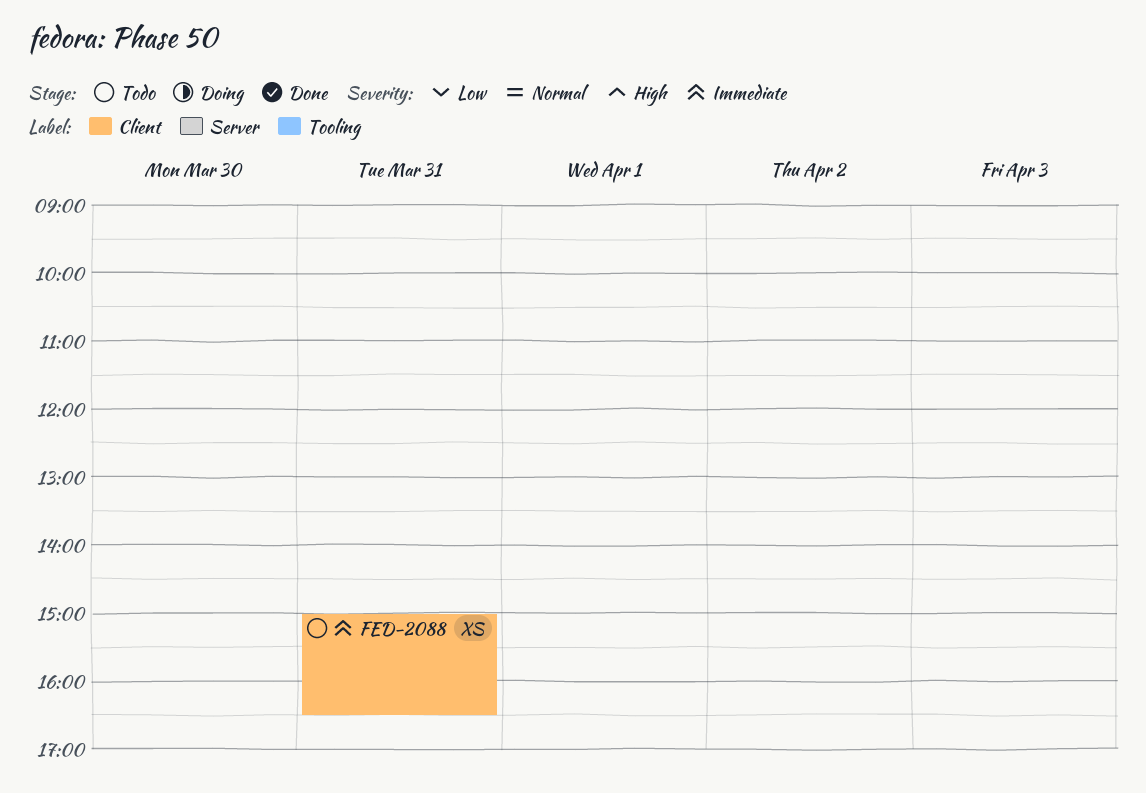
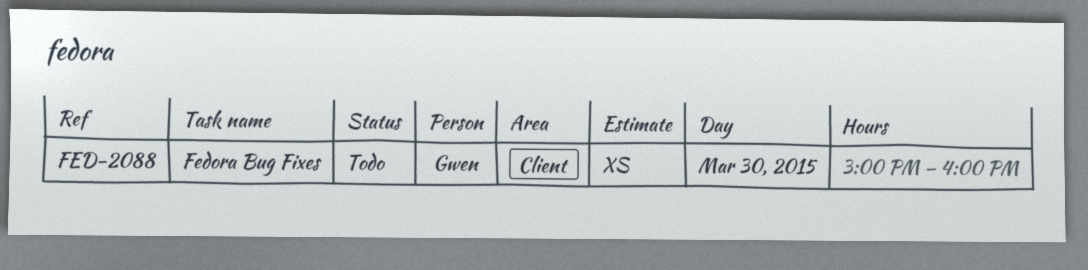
FED-2088, day: Mar 31 -> Mar 30
FED-2088, ends: 16:30 -> 16:00

